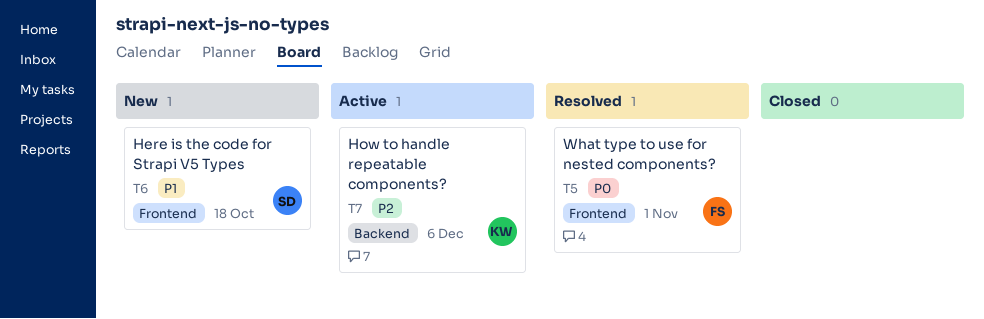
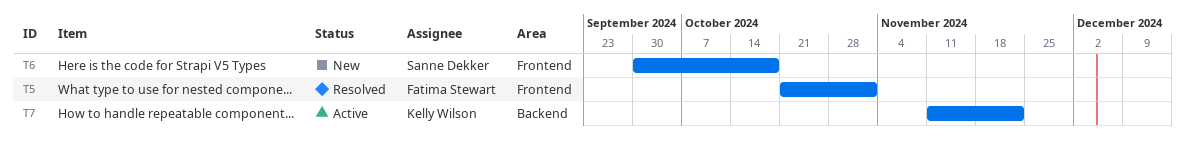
T7, due: Dec 6 -> Nov 22

